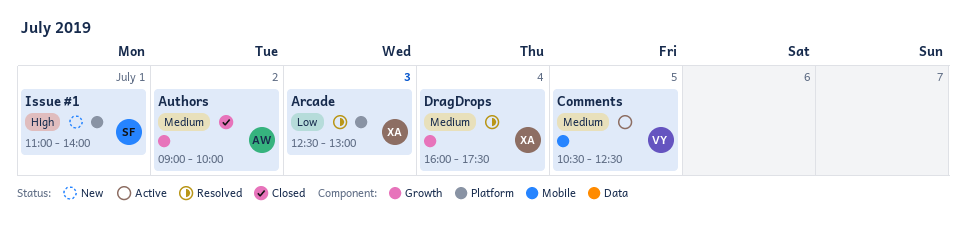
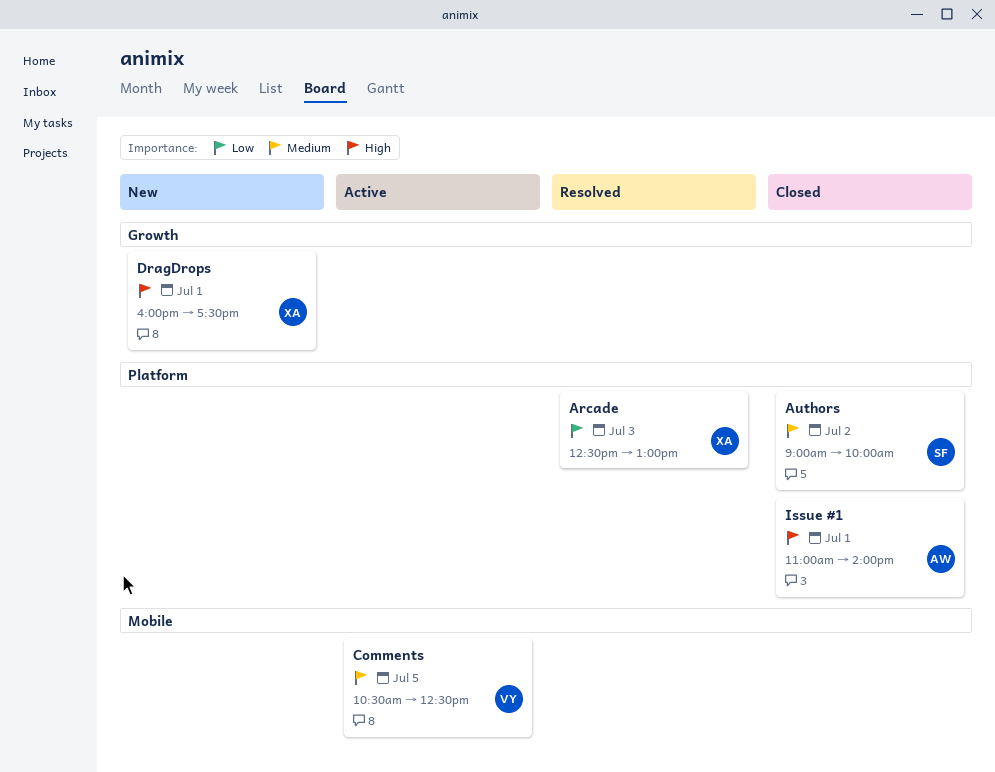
Authors, owner: AW -> SF
Authors, label: Growth -> Platform
DragDrops, status: Resolved -> New
DragDrops, priority: Medium -> High
DragDrops, day: Jul 4 -> Jul 1
Issue #1, status: New -> Closed
Issue #1, owner: SF -> AW

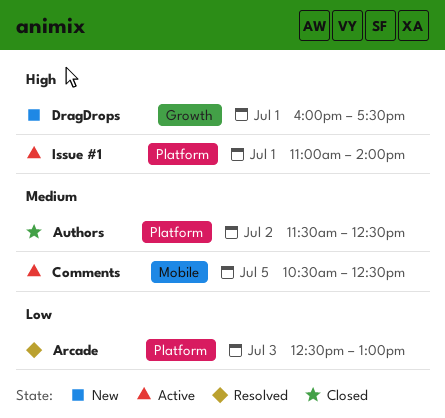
Authors, begins: 09:00 -> 11:30
Authors, ends: 10:00 -> 12:30
Issue #1, status: Closed -> Active

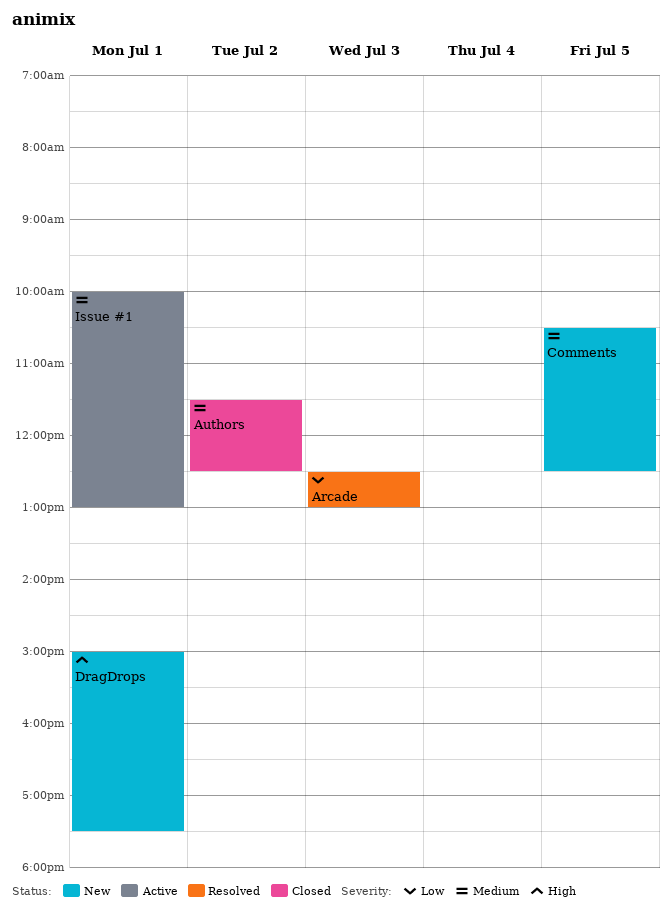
Comments, status: Active -> New
DragDrops, begins: 16:00 -> 15:00
Issue #1, priority: High -> Medium
Issue #1, begins: 11:00 -> 10:00
Issue #1, ends: 14:00 -> 13:00

